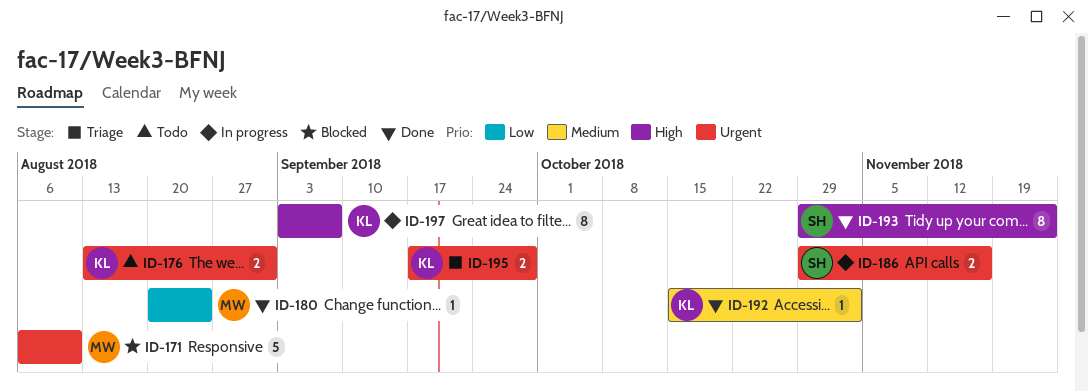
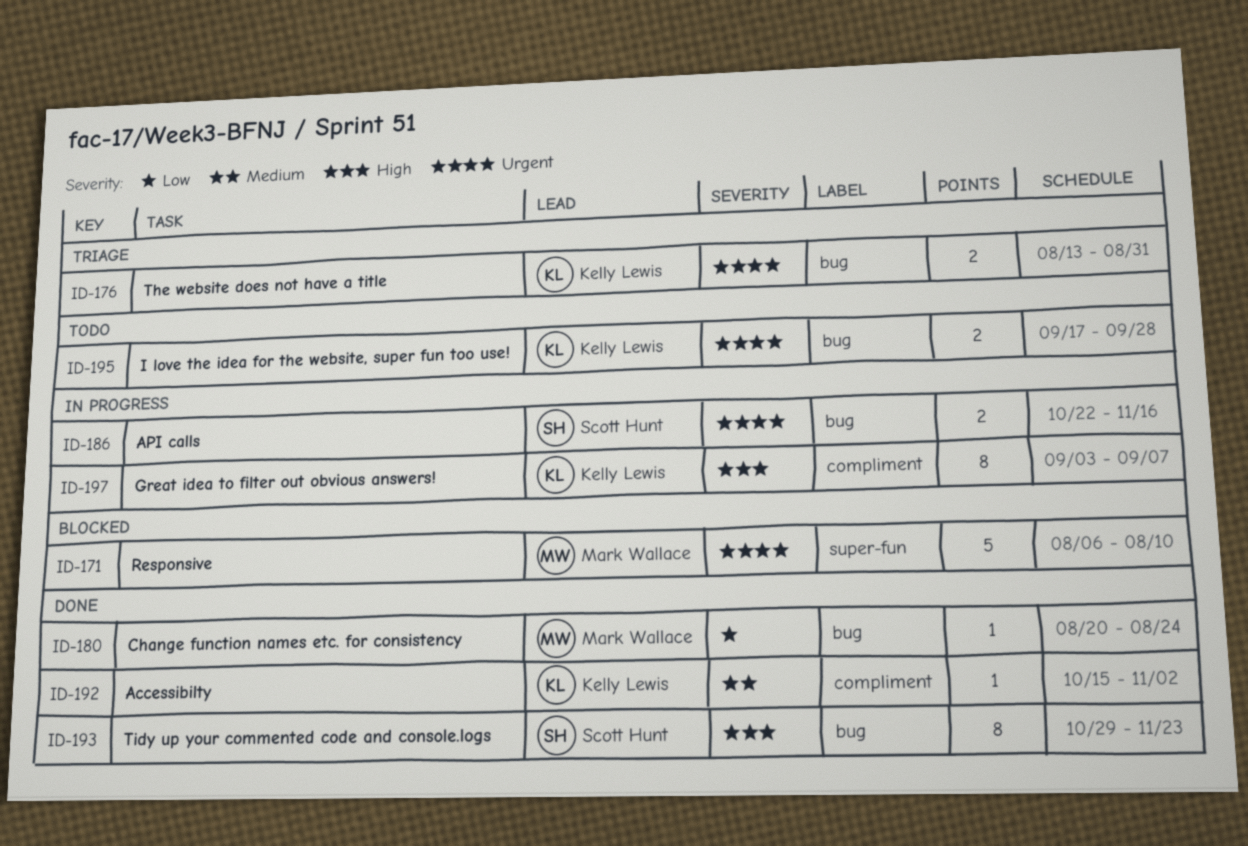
ID-176, status: Todo -> Triage
ID-186, start: Oct 29 -> Oct 22
ID-195, status: Triage -> Todo

